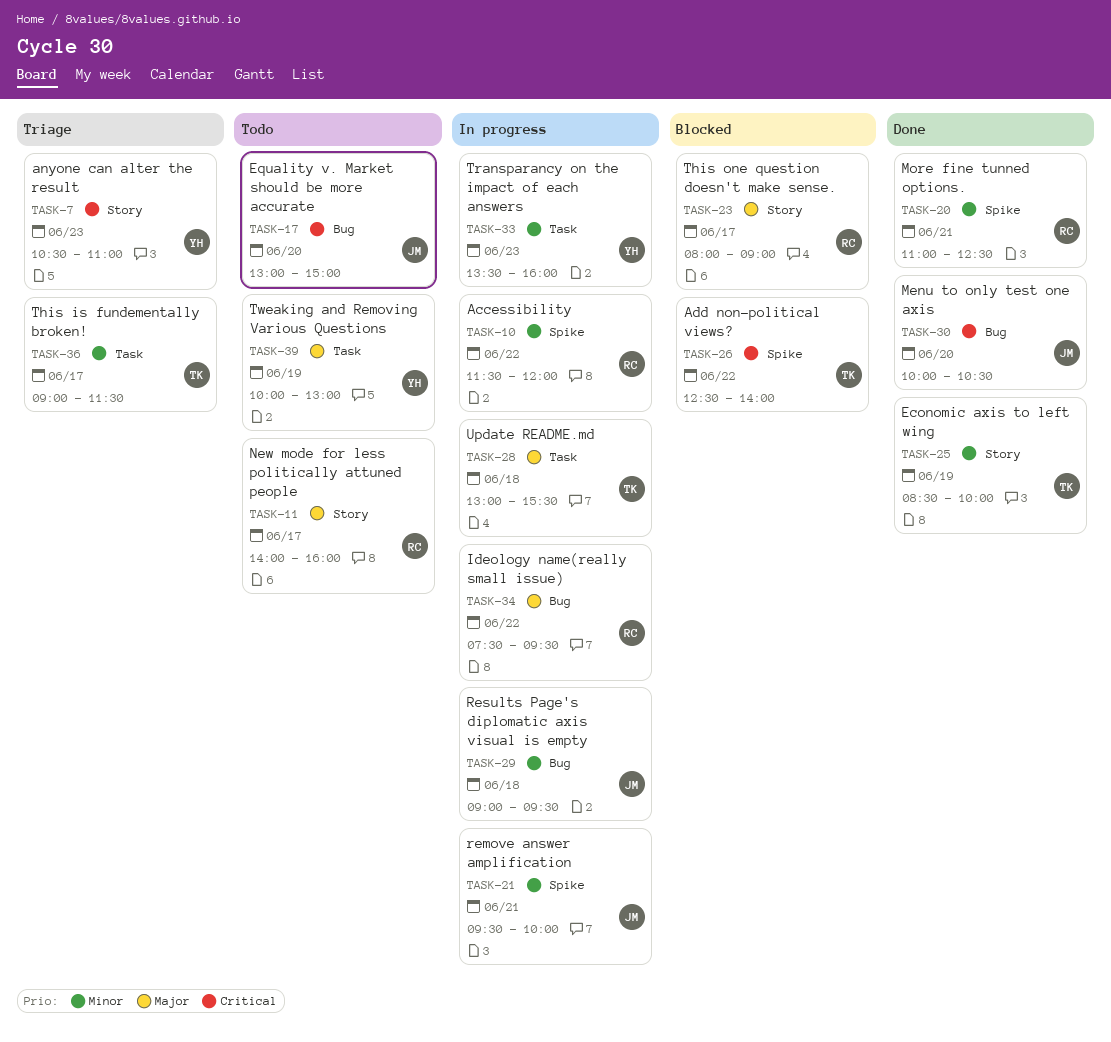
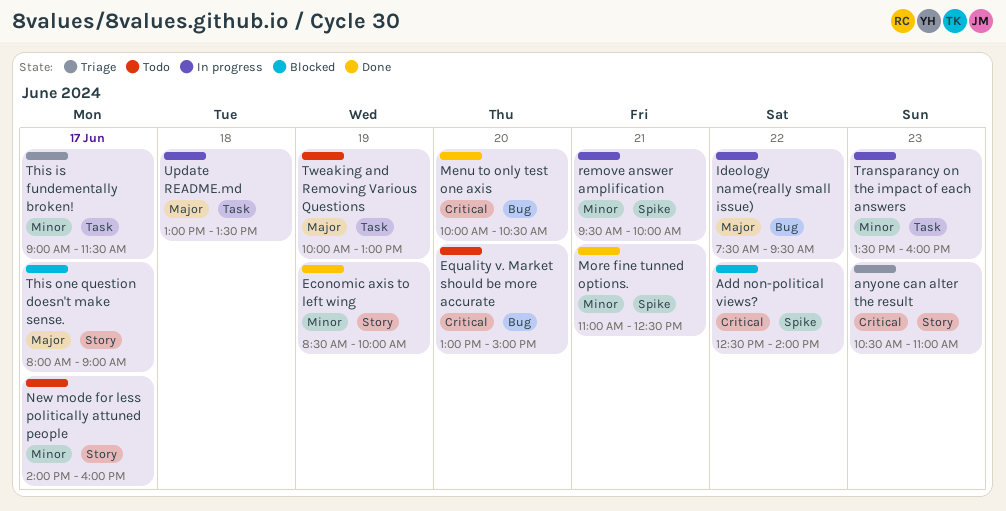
Accessibility: present -> none
New mode for less politically attuned people, priority: Major -> Minor
Results Page's diplomatic axis visual is empty: present -> none
Update README.md, ends: 15:30 -> 13:30

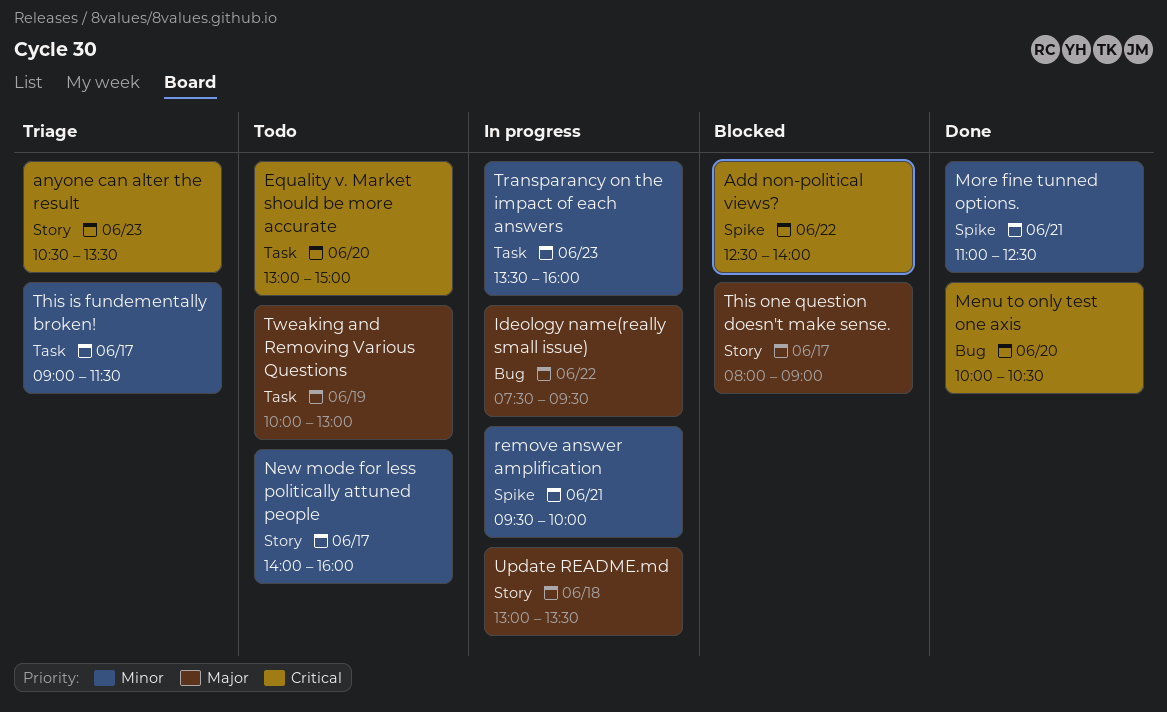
anyone can alter the result, ends: 11:00 -> 13:30
Economic axis to left wing: present -> none
Equality v. Market should be more accurate, label: Bug -> Task
Update README.md, label: Task -> Story

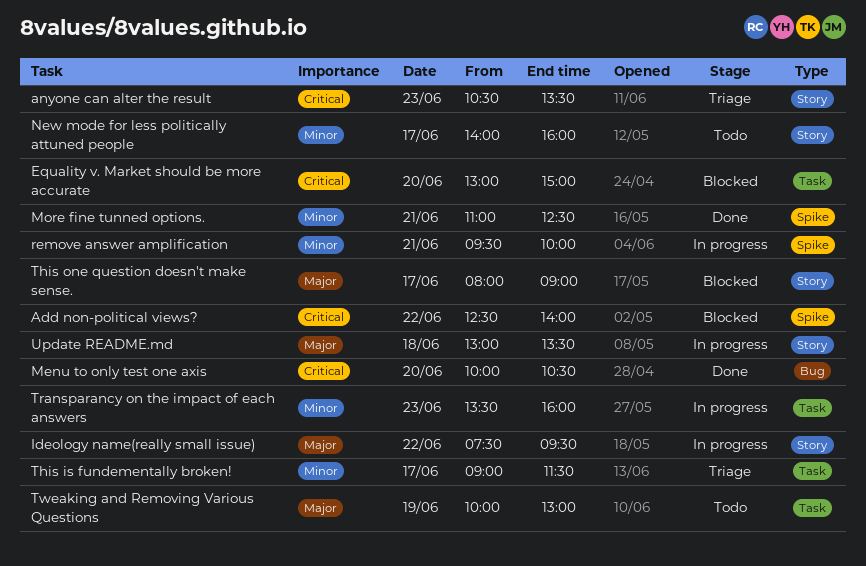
Equality v. Market should be more accurate, status: Todo -> Blocked
Ideology name(really small issue), label: Bug -> Story

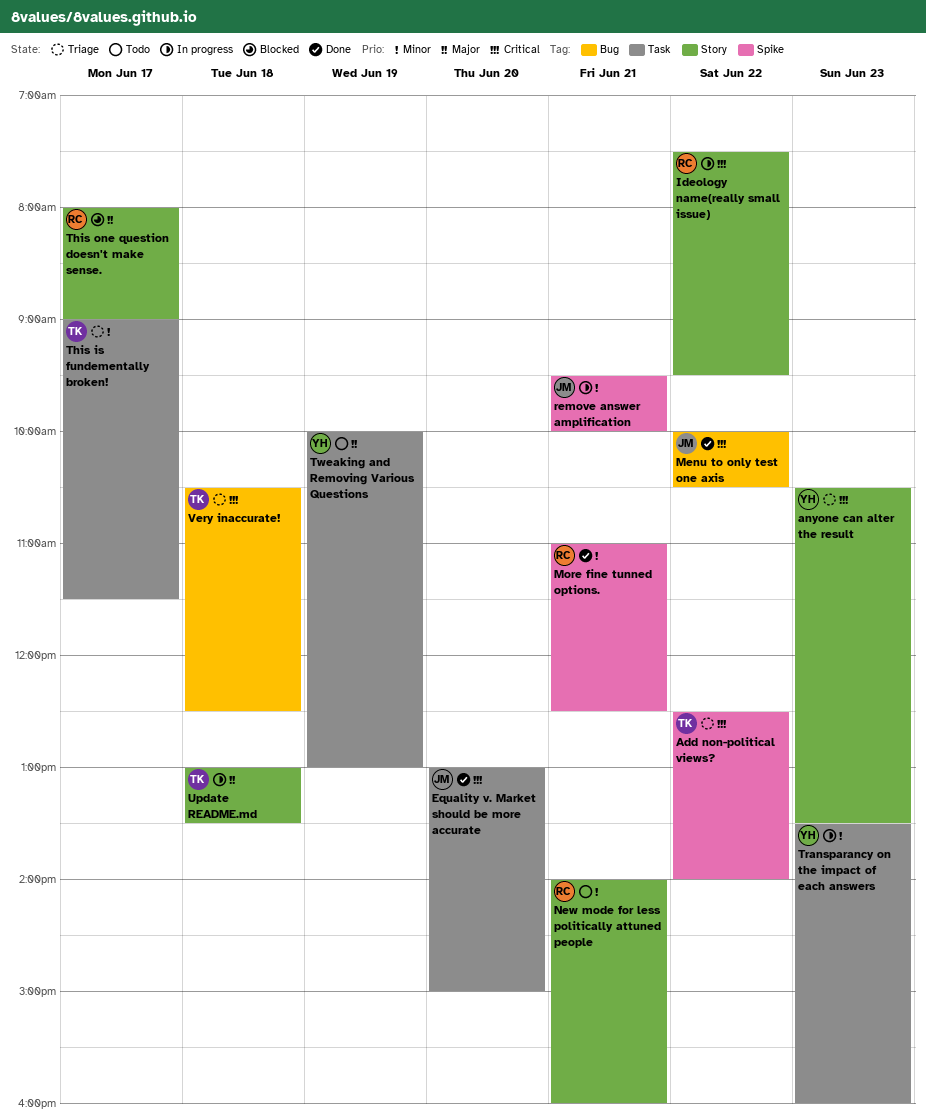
Add non-political views?, status: Blocked -> Triage
Equality v. Market should be more accurate, status: Blocked -> Done
Ideology name(really small issue), priority: Major -> Critical
Menu to only test one axis, day: Jun 20 -> Jun 22
New mode for less politically attuned people, day: Jun 17 -> Jun 21
Very inaccurate!: none -> present

